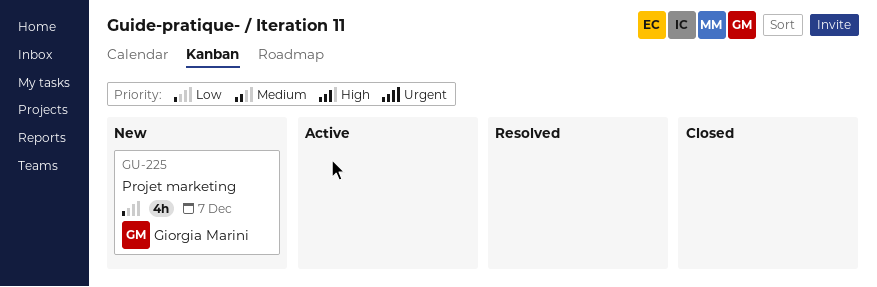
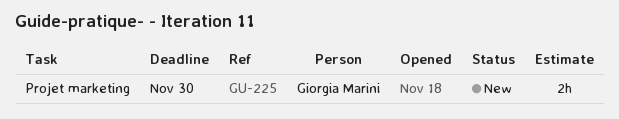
GU-225, estimate: 4h -> 2h
GU-225, due: Dec 7 -> Nov 30

